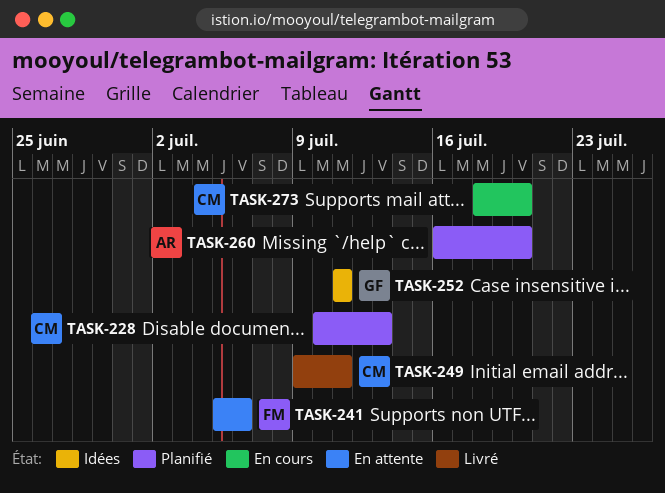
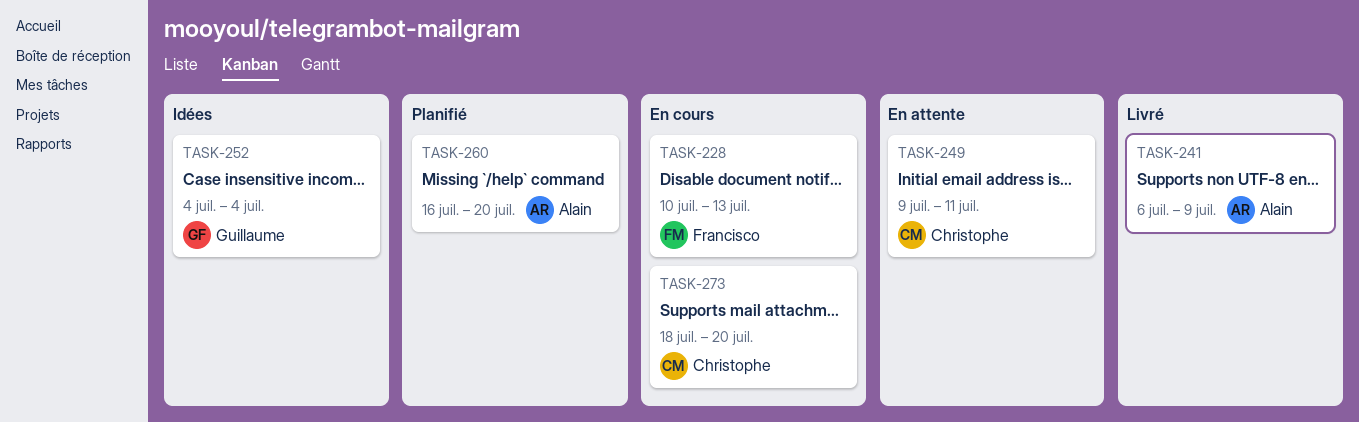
TASK-228, status: Planifié -> En cours
TASK-228, owner: Christophe -> Francisco
TASK-241, status: En attente -> Livré
TASK-241, owner: Francisco -> Alain
TASK-241, start: Jul 5 -> Jul 6
TASK-241, due: Jul 6 -> Jul 9
TASK-249, status: Livré -> En attente
TASK-252, start: Jul 11 -> Jul 4
TASK-252, due: Jul 11 -> Jul 4

